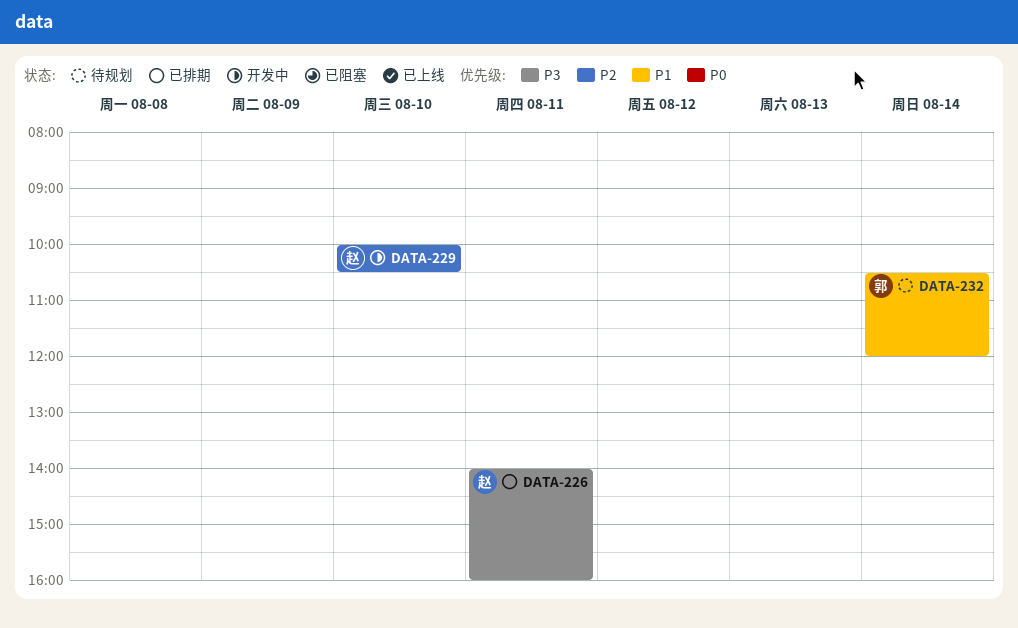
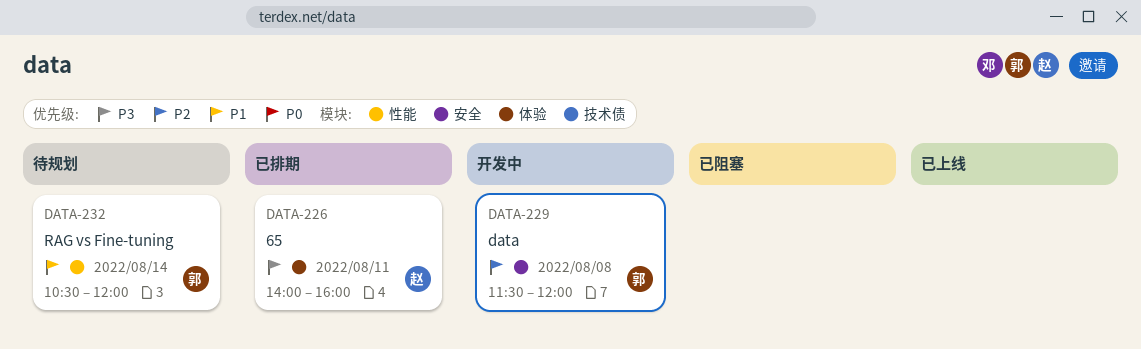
DATA-229, owner: 赵 -> 郭
DATA-229, day: Aug 10 -> Aug 8
DATA-229, begins: 10:00 -> 11:30
DATA-229, ends: 10:30 -> 12:00

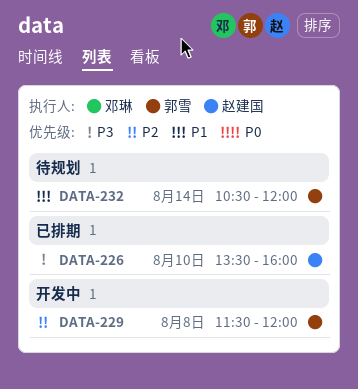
DATA-226, day: Aug 11 -> Aug 10
DATA-226, begins: 14:00 -> 13:30

